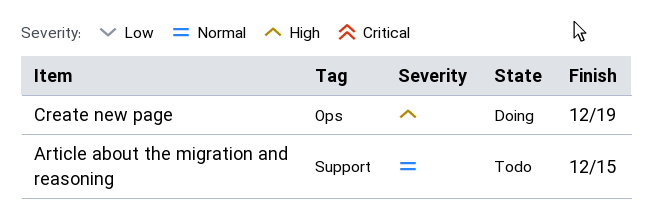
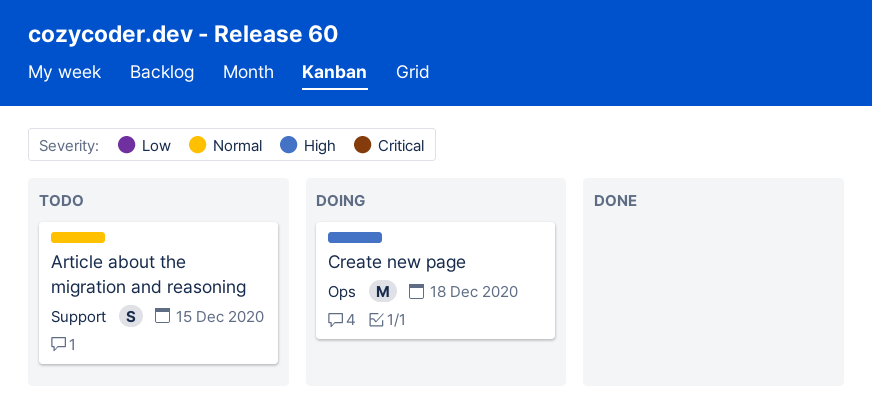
Create new page, due: Dec 19 -> Dec 18

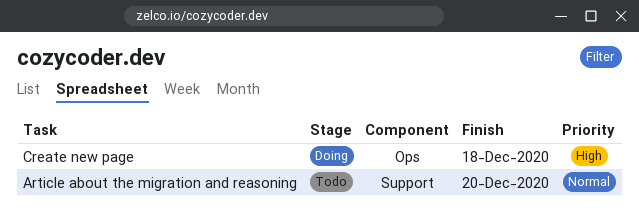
Article about the migration and reasoning, due: Dec 15 -> Dec 20

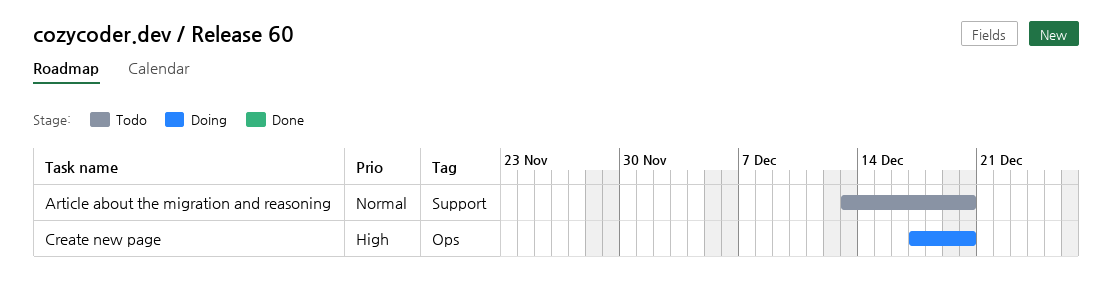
Create new page, due: Dec 18 -> Dec 20

